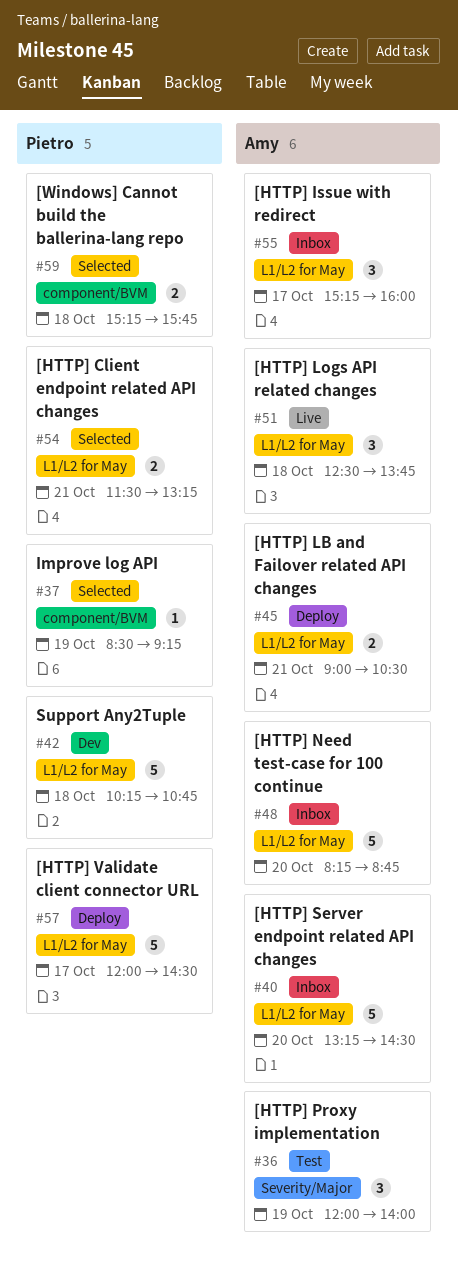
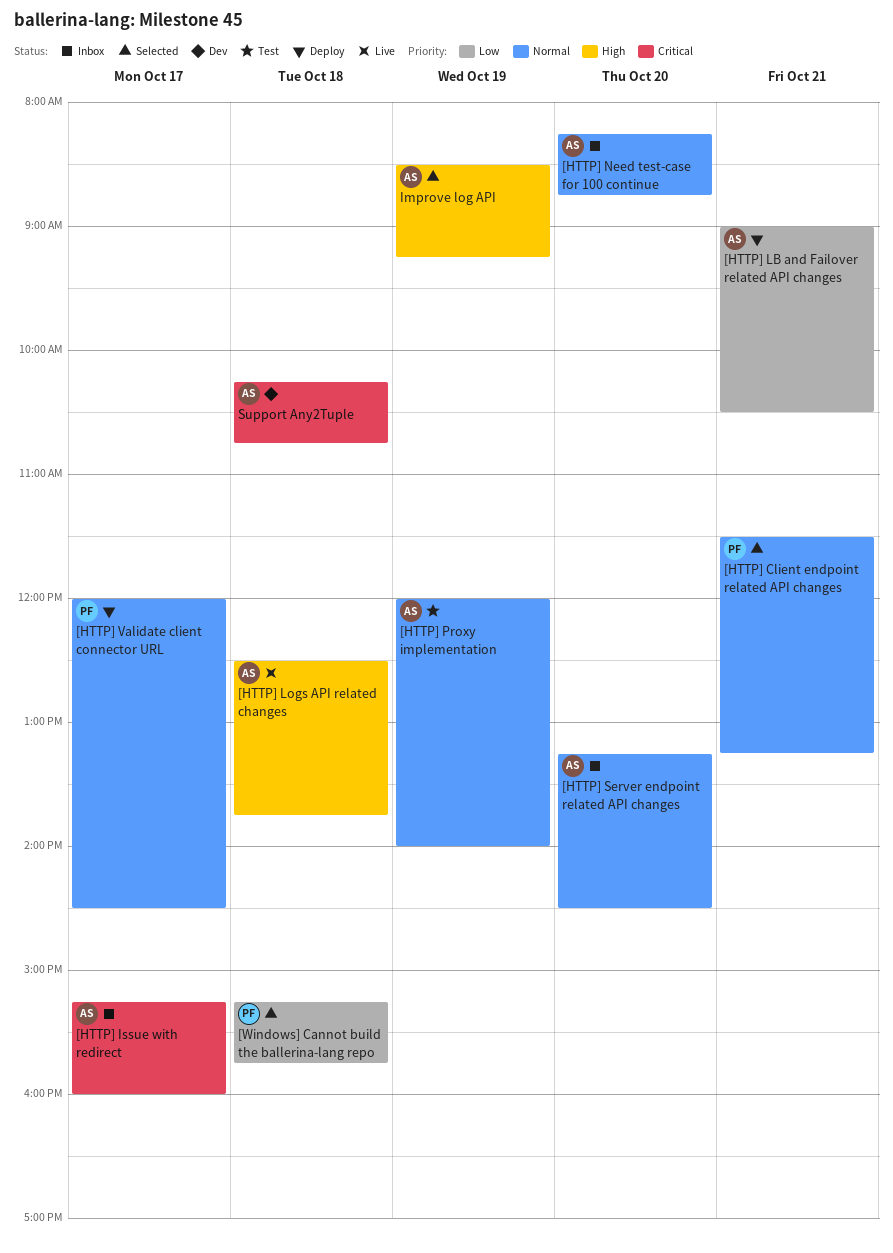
Improve log API, owner: Pietro -> Amy
Support Any2Tuple, owner: Pietro -> Amy

